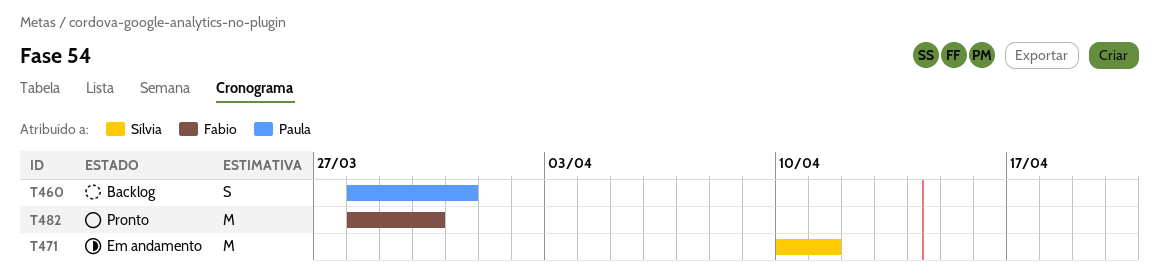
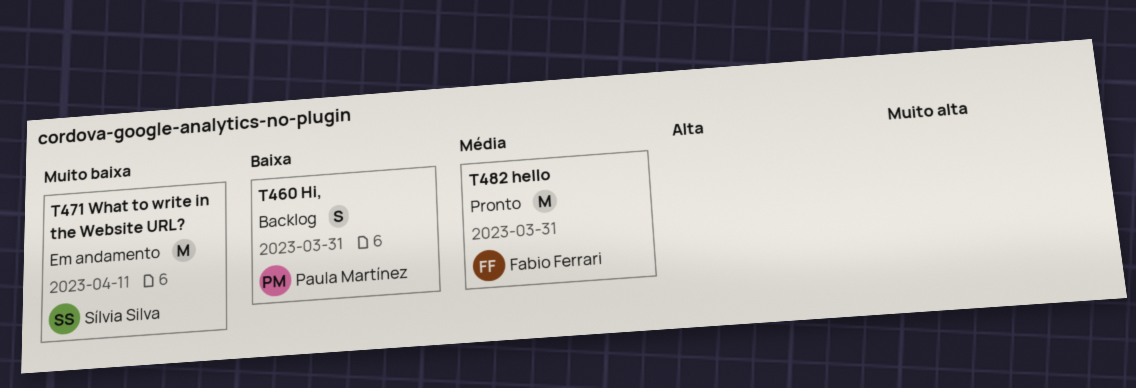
T482, due: Mar 30 -> Mar 31

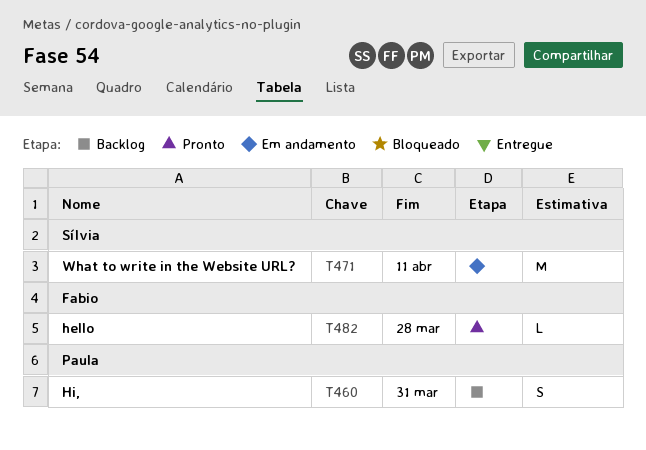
T482, estimate: M -> L
T482, due: Mar 31 -> Mar 28

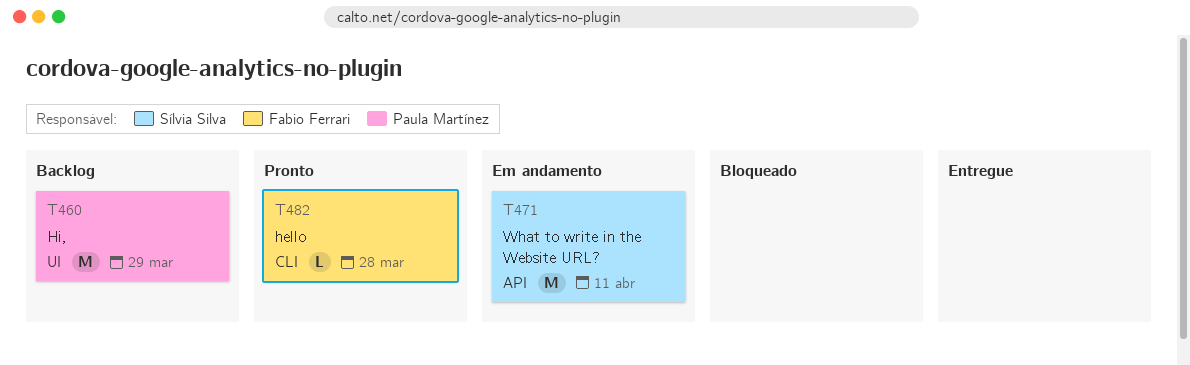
T460, estimate: S -> M
T460, due: Mar 31 -> Mar 29

